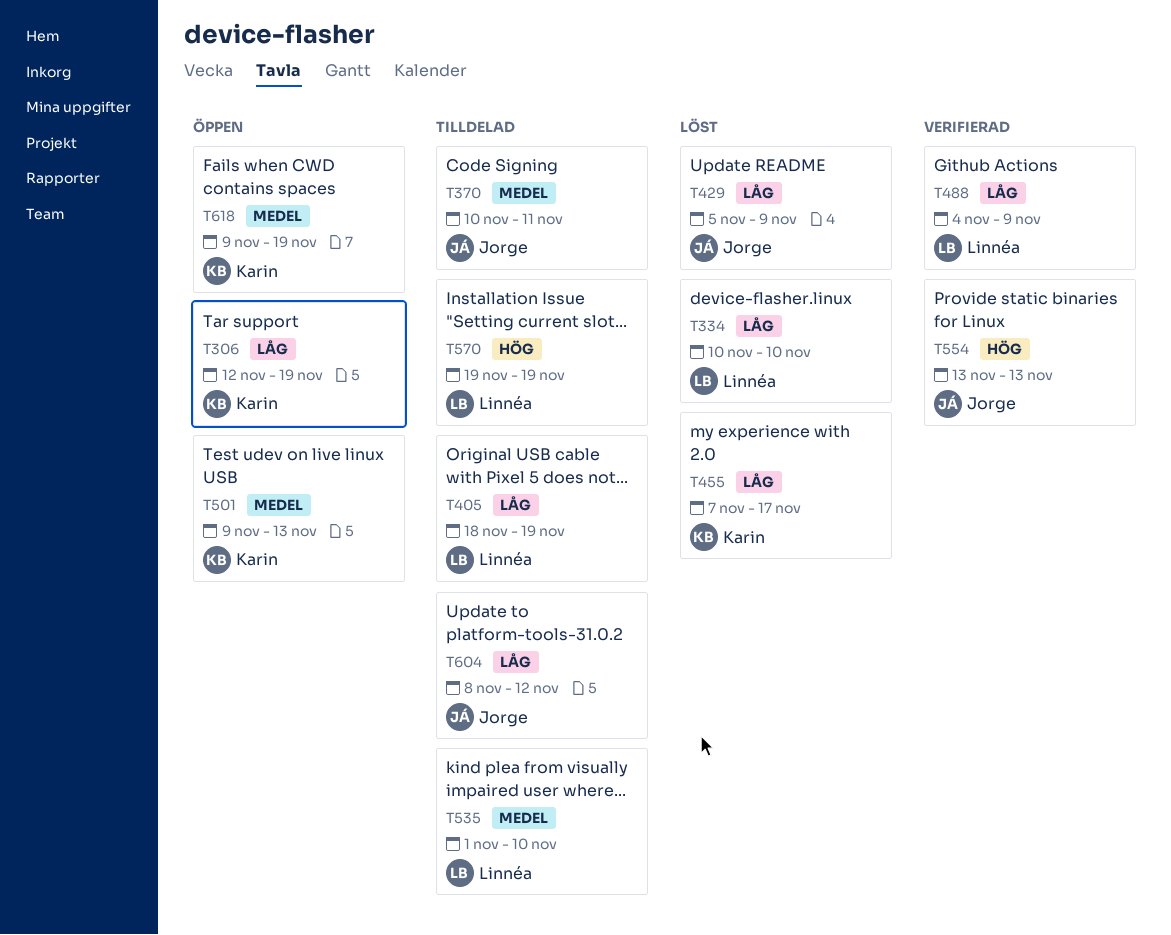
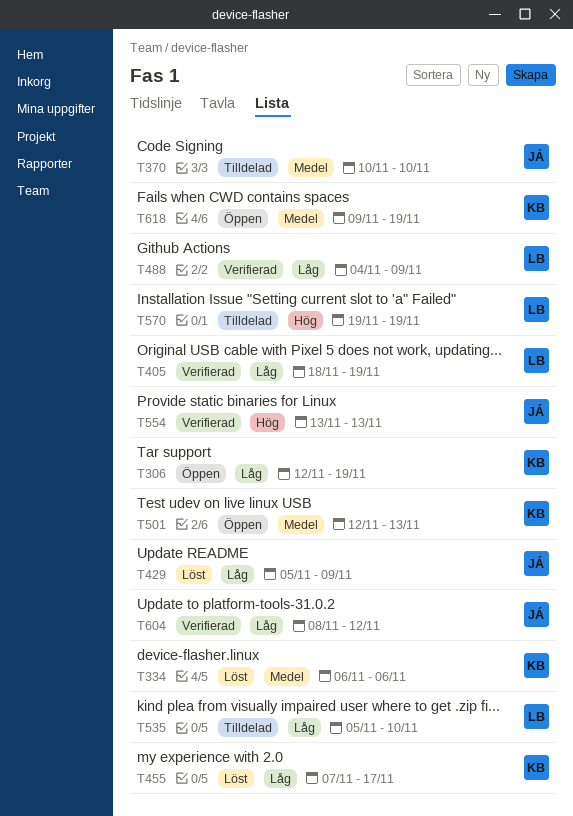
T334, owner: Linnéa -> Karin
T334, priority: Låg -> Medel
T334, start: Nov 10 -> Nov 6
T334, due: Nov 10 -> Nov 6
T370, due: Nov 11 -> Nov 10
T405, status: Tilldelad -> Verifierad
T501, start: Nov 9 -> Nov 12
T535, priority: Medel -> Låg
T535, start: Nov 1 -> Nov 5
T604, status: Tilldelad -> Verifierad

